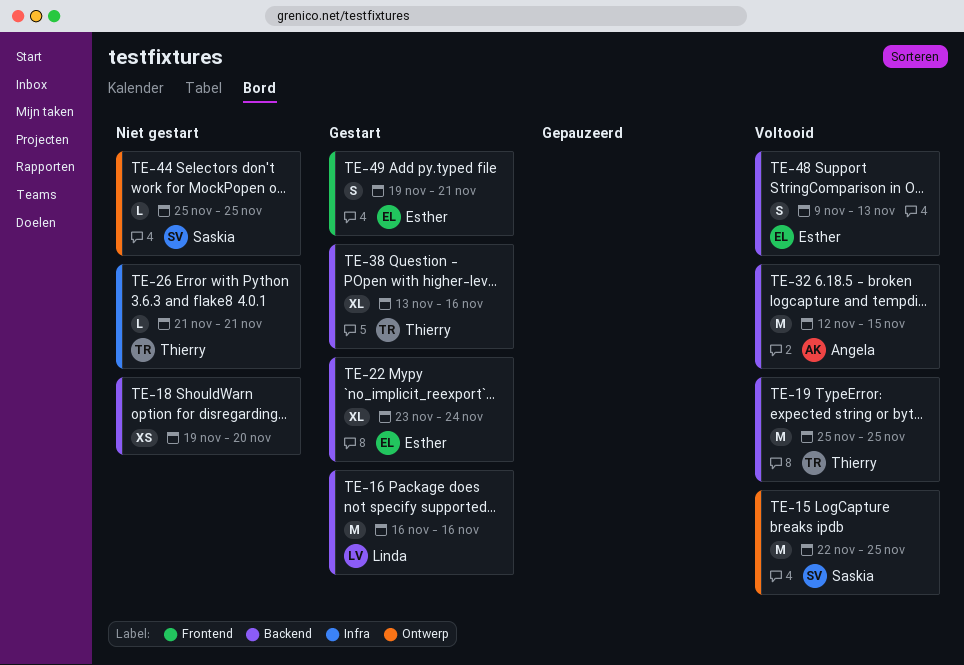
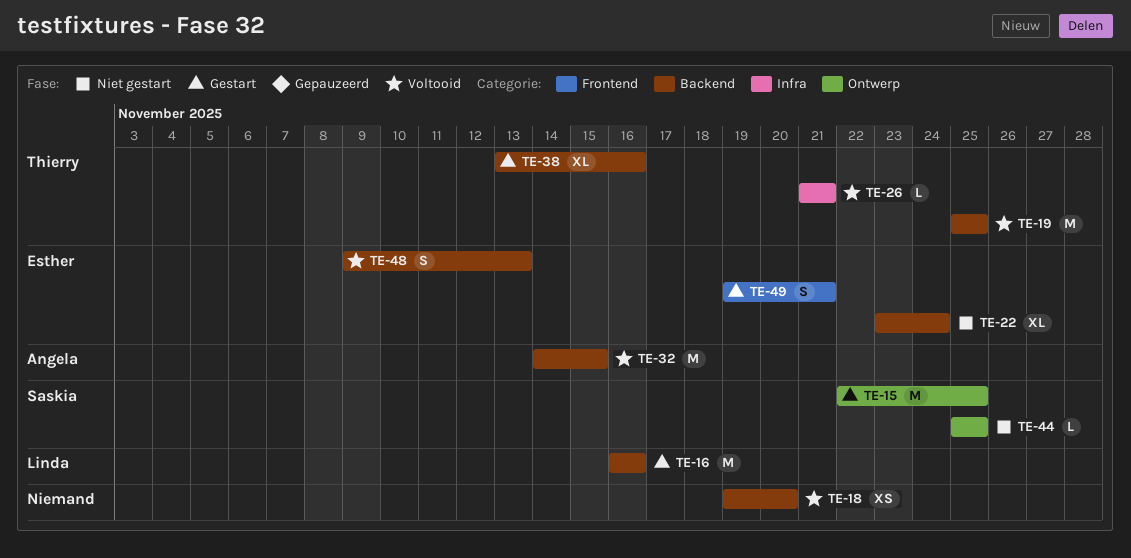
TE-15, status: Voltooid -> Gestart
TE-18, status: Niet gestart -> Voltooid
TE-22, status: Gestart -> Niet gestart
TE-26, status: Niet gestart -> Voltooid
TE-32, start: Nov 12 -> Nov 14

